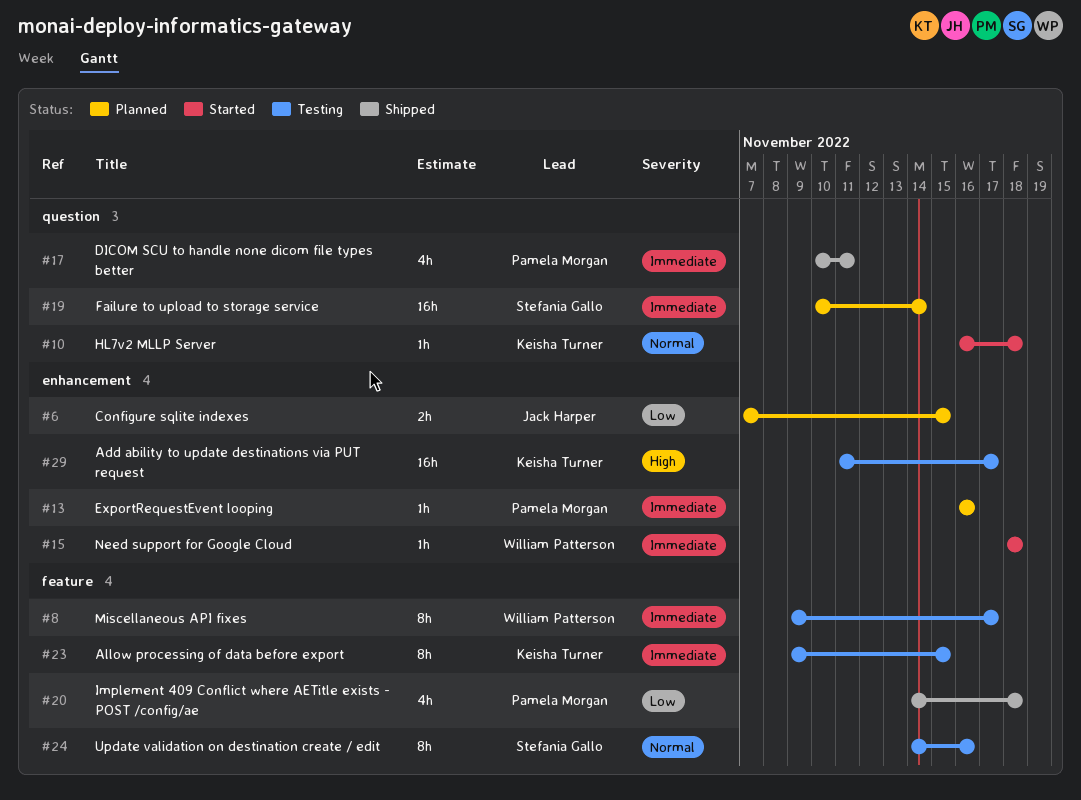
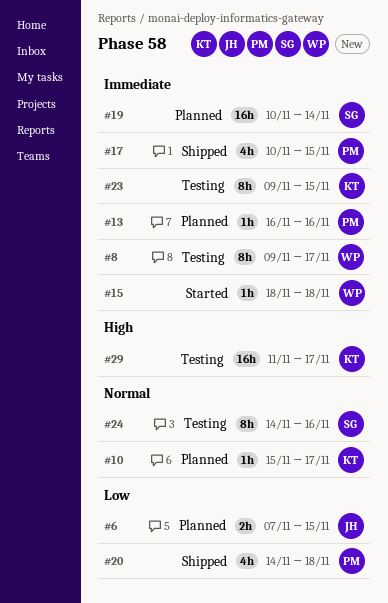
#10, status: Started -> Planned
#10, start: Nov 16 -> Nov 15
#10, due: Nov 18 -> Nov 17
#17, due: Nov 11 -> Nov 15

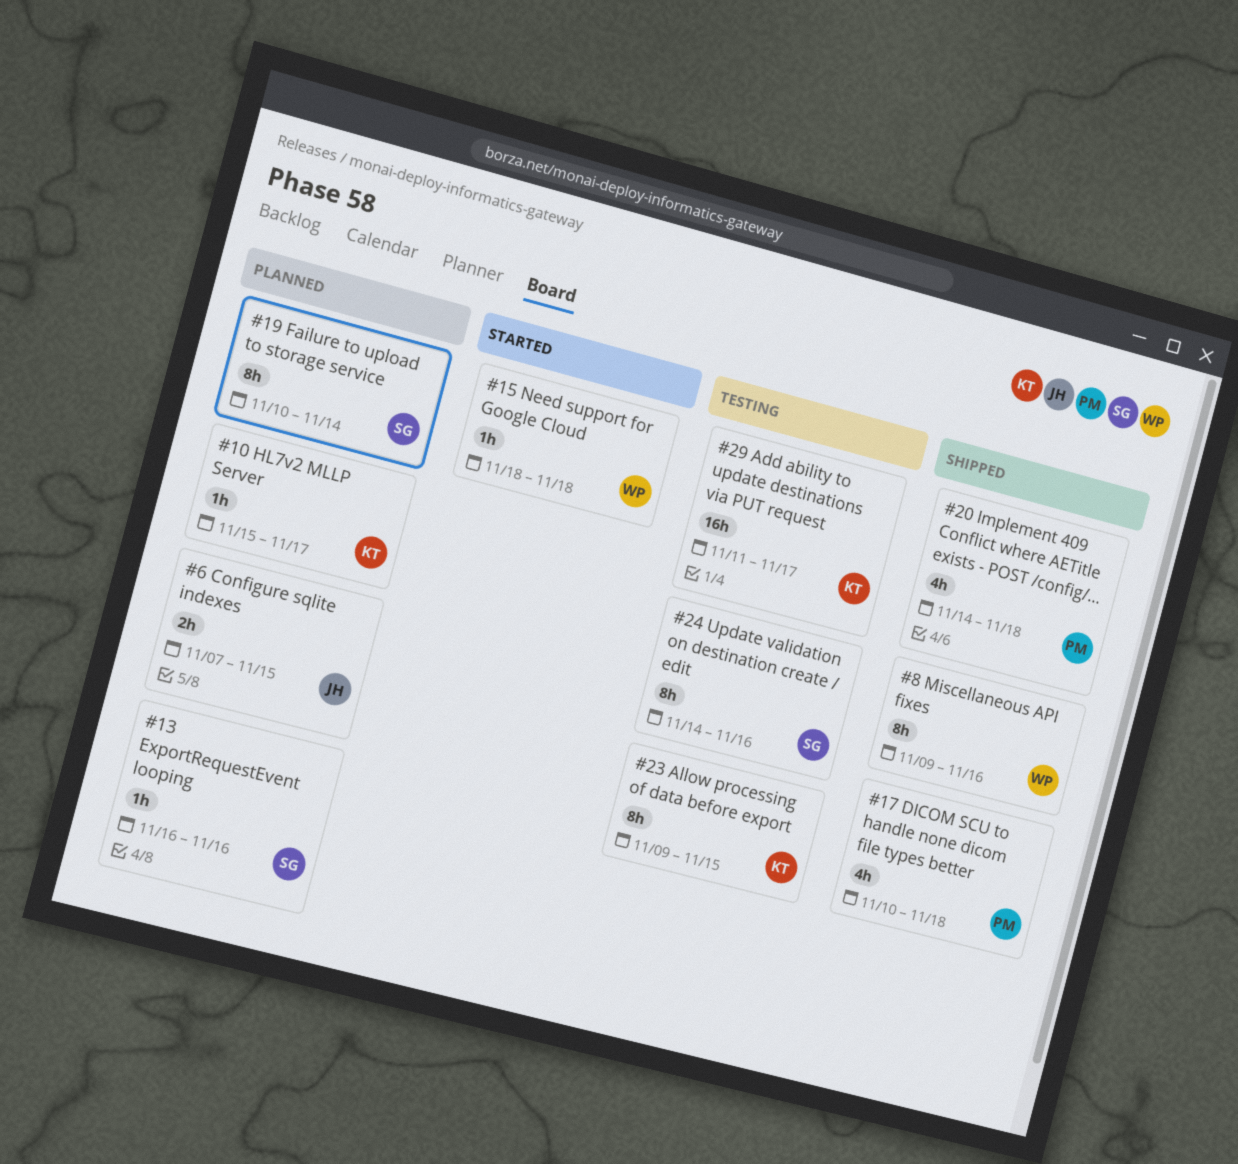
#8, status: Testing -> Shipped
#8, due: Nov 17 -> Nov 16
#13, owner: PM -> SG
#17, due: Nov 15 -> Nov 18
#19, estimate: 16h -> 8h

